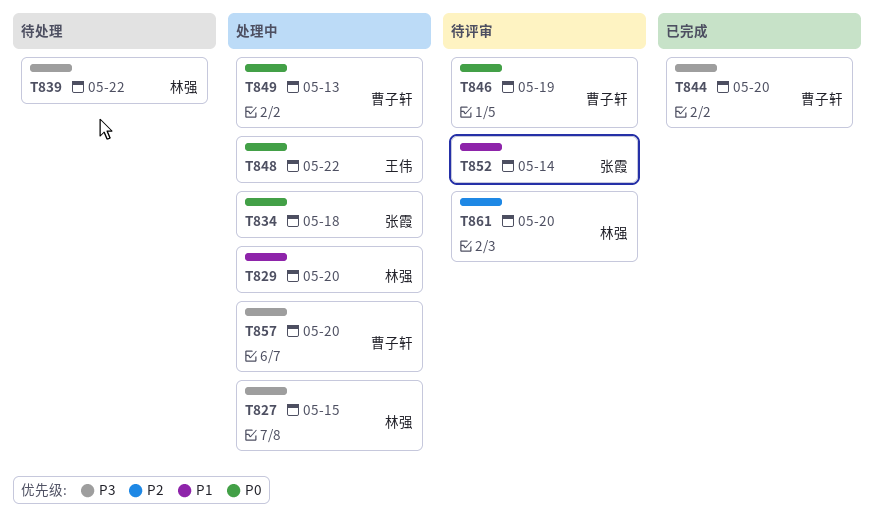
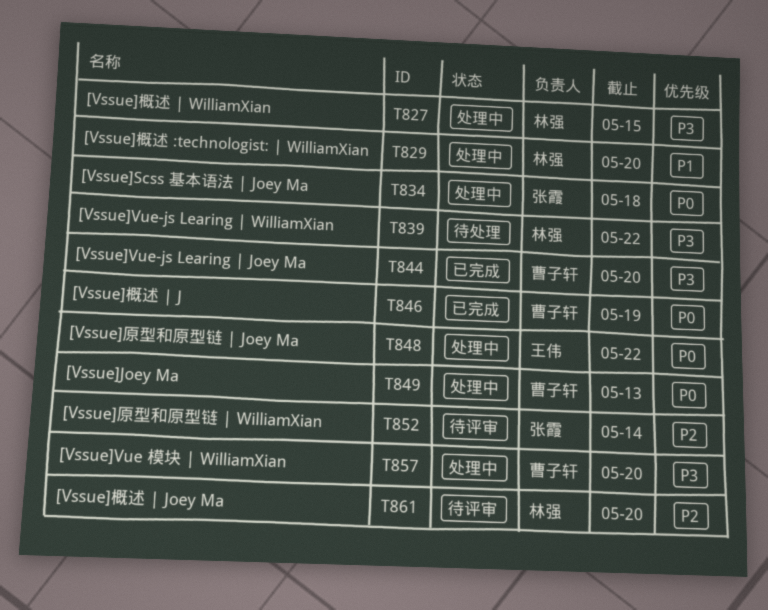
T846, status: 待评审 -> 已完成
T852, priority: P1 -> P2

